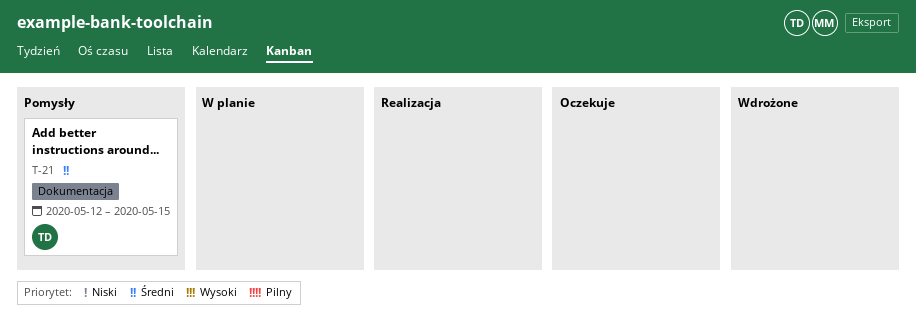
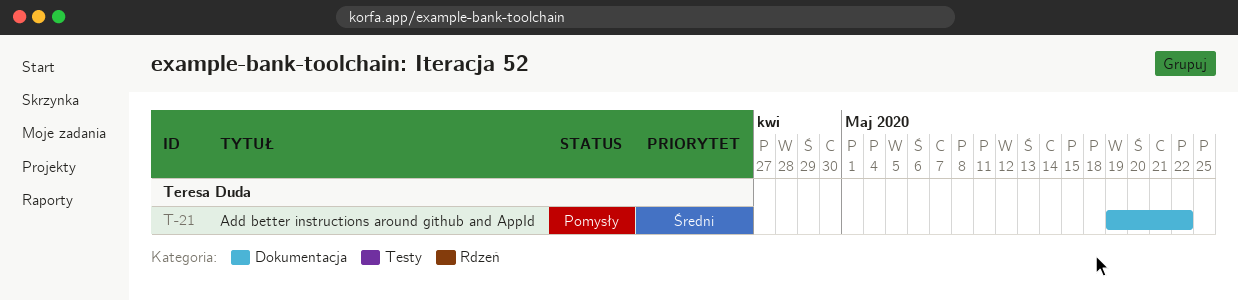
T-21, start: May 12 -> May 19
T-21, due: May 15 -> May 22

